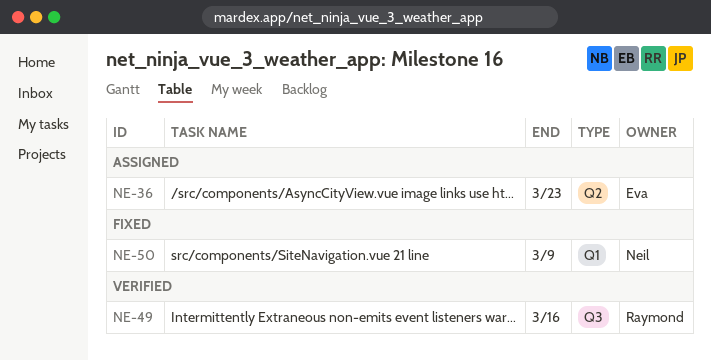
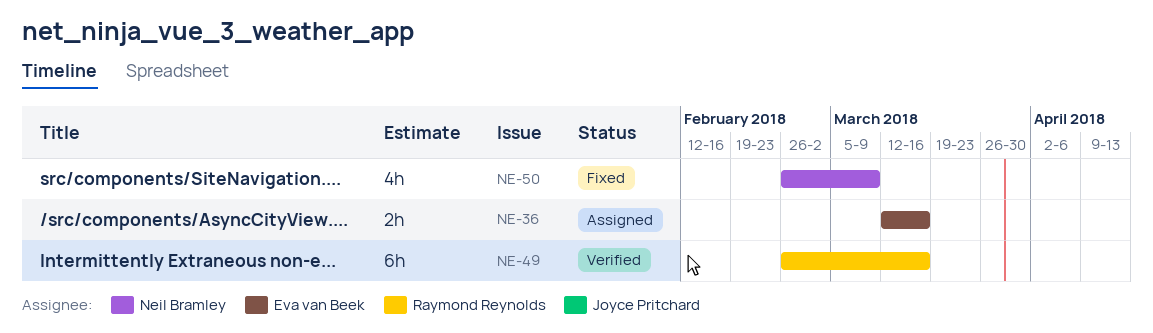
NE-36, due: Mar 23 -> Mar 16

